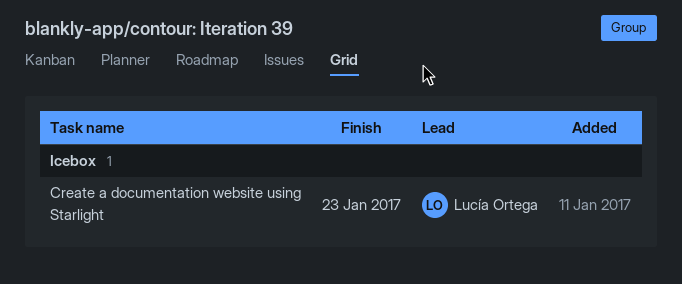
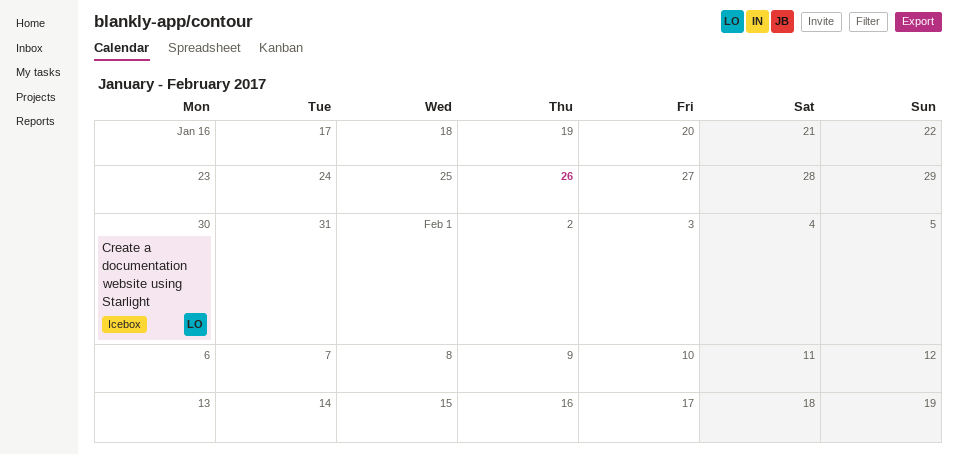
Create a documentation website using Starlight, due: Jan 23 -> Jan 30

